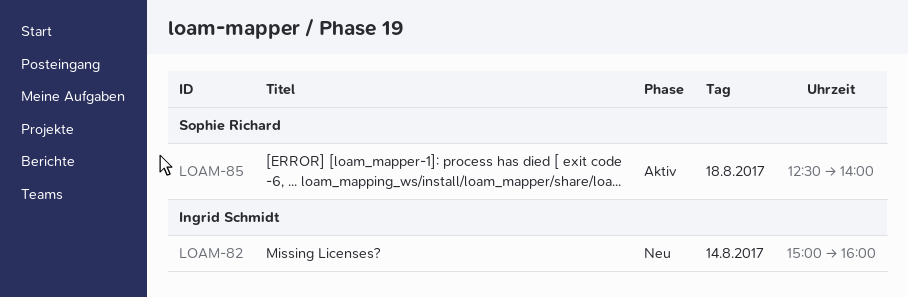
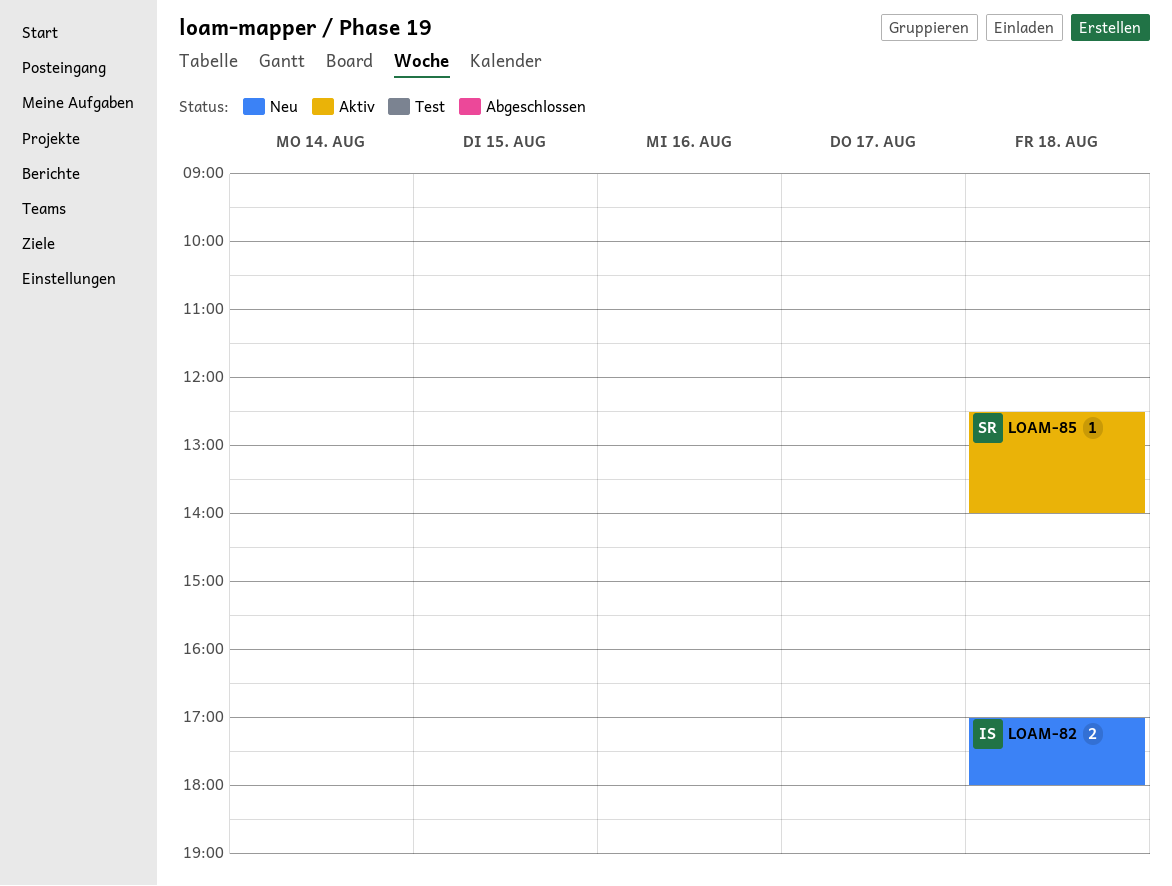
LOAM-82, day: Aug 14 -> Aug 18
LOAM-82, begins: 15:00 -> 17:00
LOAM-82, ends: 16:00 -> 18:00

